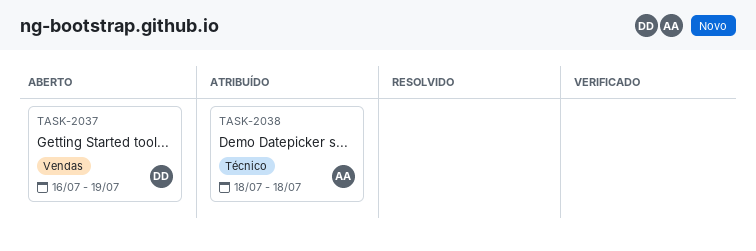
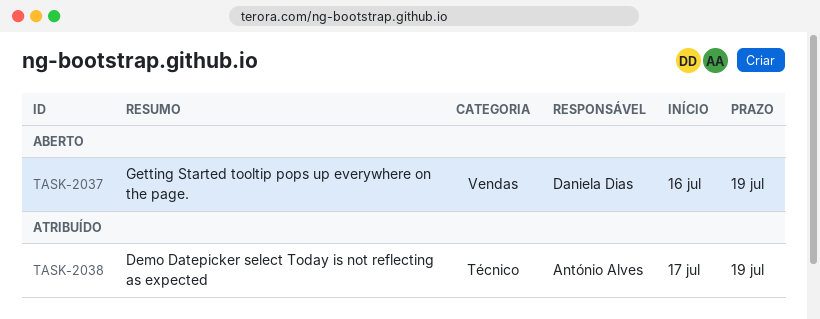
TASK-2038, start: Jul 18 -> Jul 17
TASK-2038, due: Jul 18 -> Jul 19

